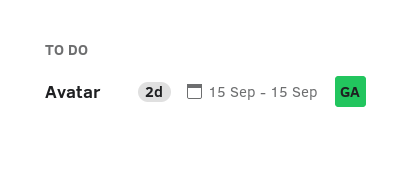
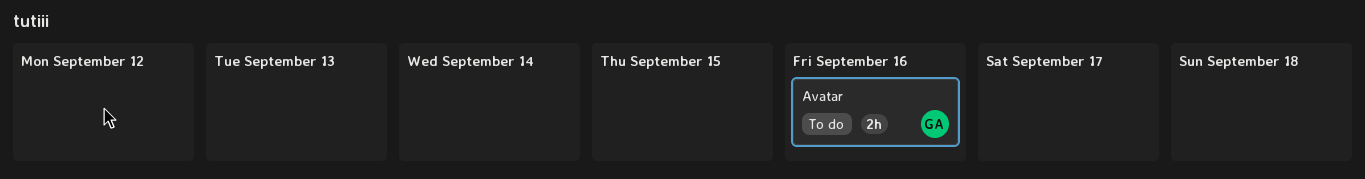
Avatar, estimate: 2d -> 2h
Avatar, due: Sep 15 -> Sep 16

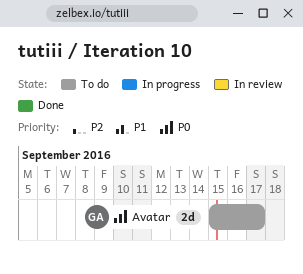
Avatar, estimate: 2h -> 2d
Avatar, due: Sep 16 -> Sep 17

